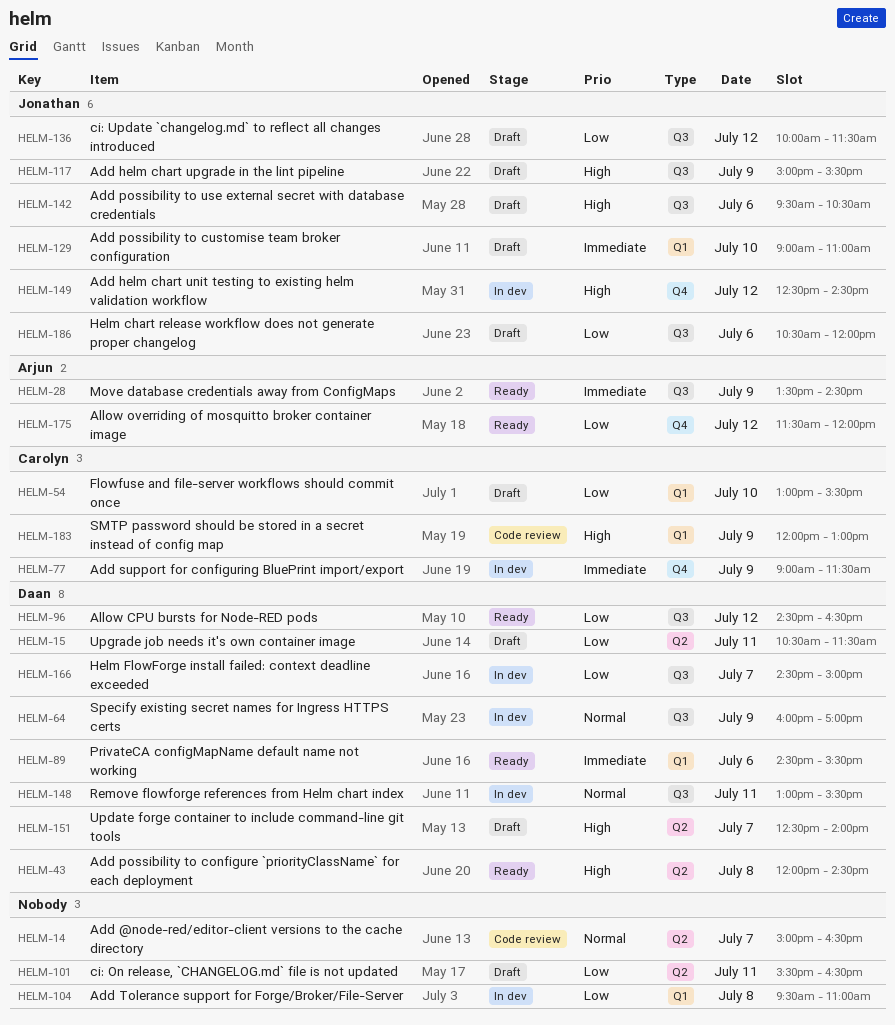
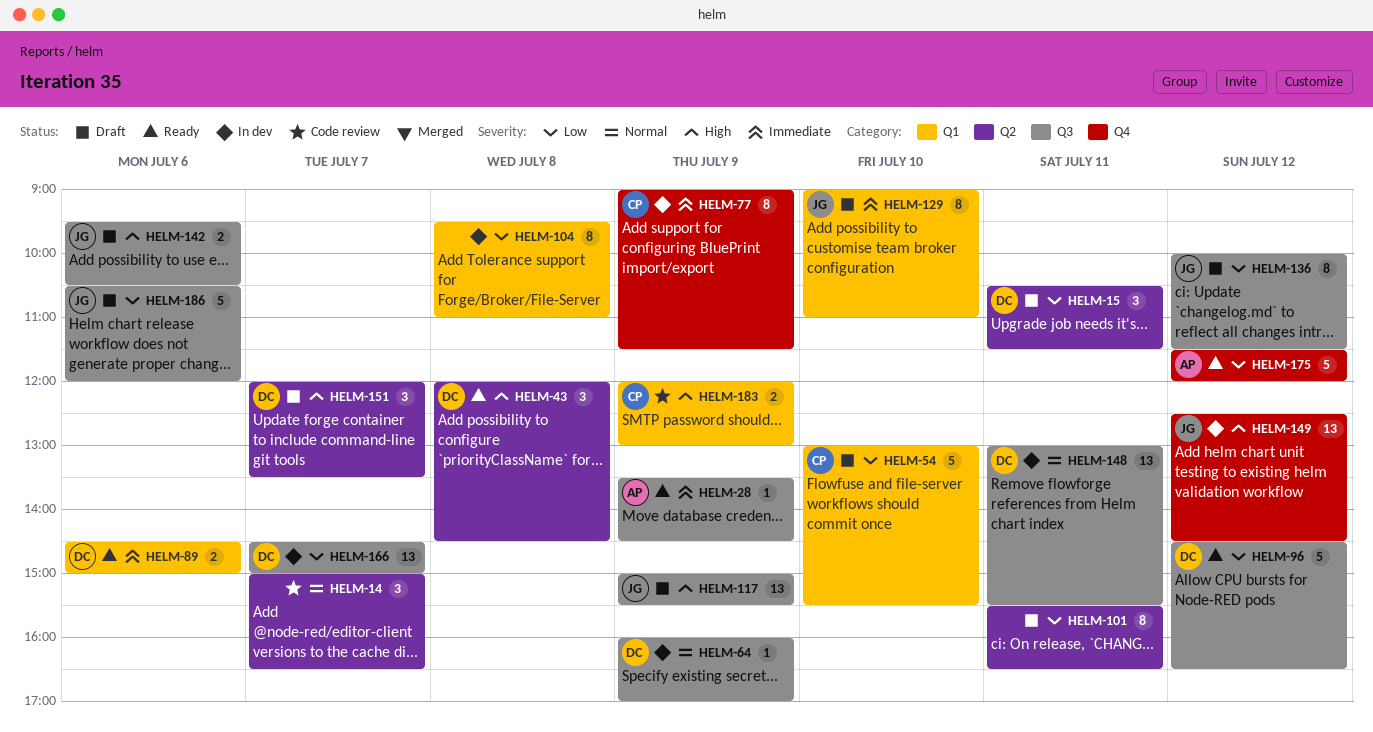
HELM-89, ends: 15:30 -> 15:00
HELM-151, begins: 12:30 -> 12:00
HELM-151, ends: 14:00 -> 13:30

